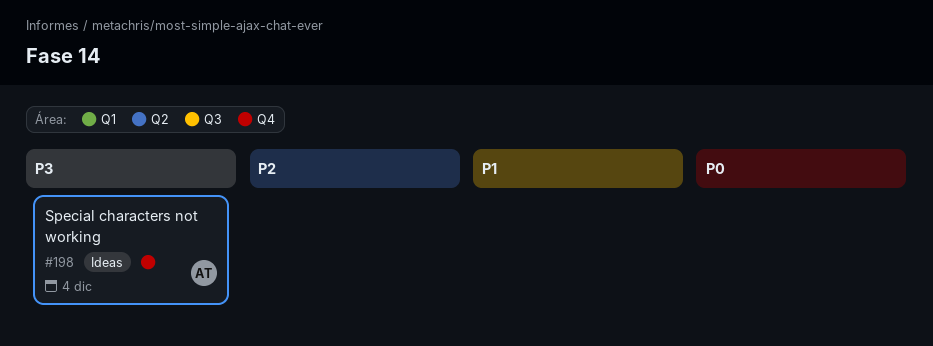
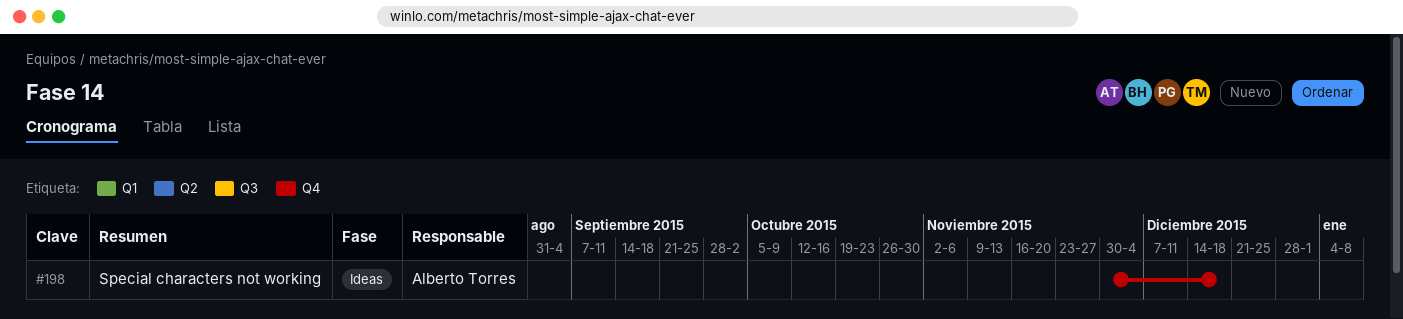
#198, due: Dec 4 -> Dec 18

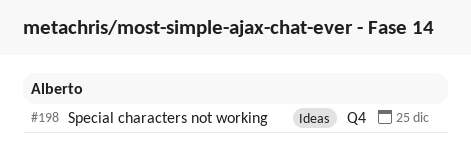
#198, due: Dec 18 -> Dec 25

